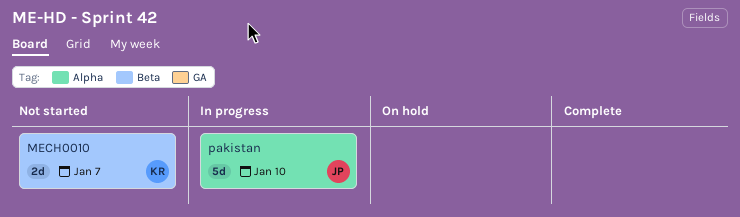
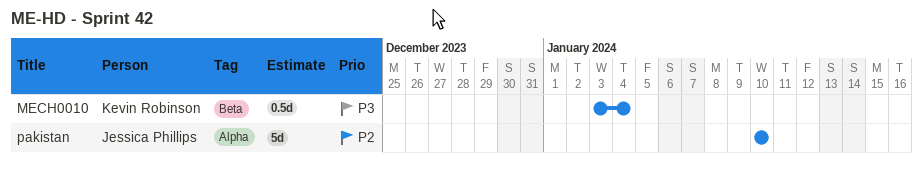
MECH0010, estimate: 2d -> 0.5d
MECH0010, due: Jan 7 -> Jan 4

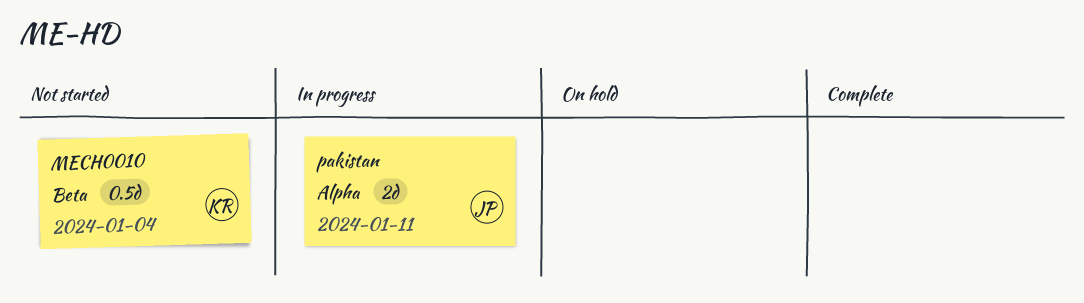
pakistan, estimate: 5d -> 2d
pakistan, due: Jan 10 -> Jan 11

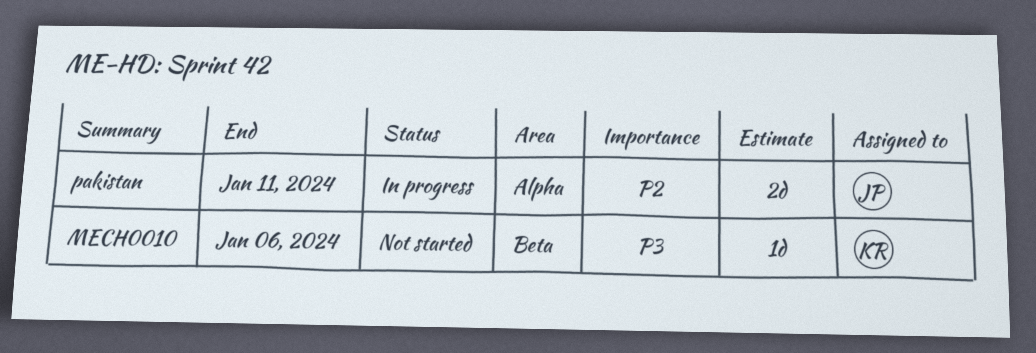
MECH0010, estimate: 0.5d -> 1d
MECH0010, due: Jan 4 -> Jan 6

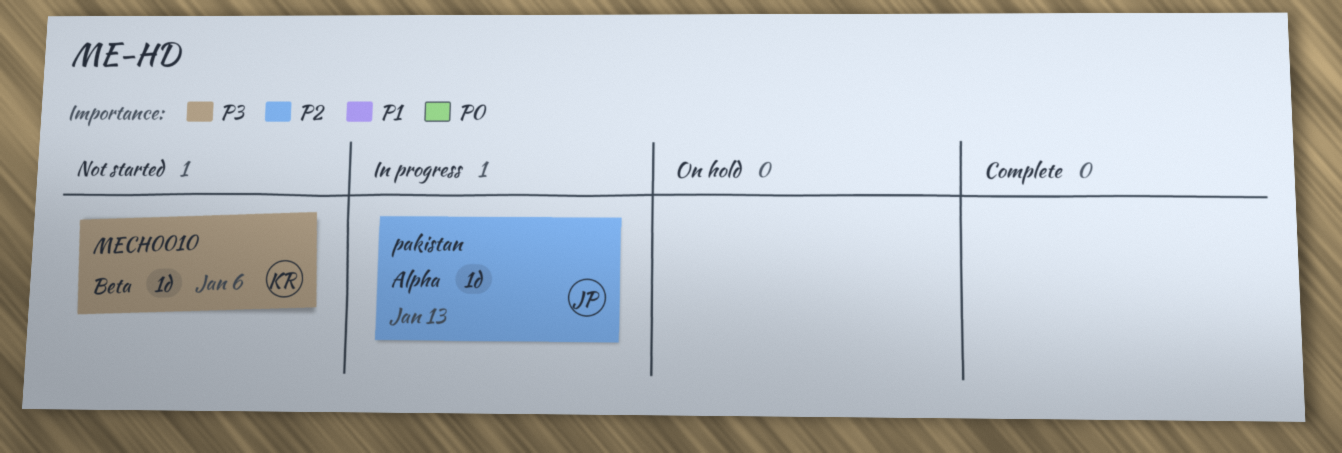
pakistan, estimate: 2d -> 1d
pakistan, due: Jan 11 -> Jan 13

